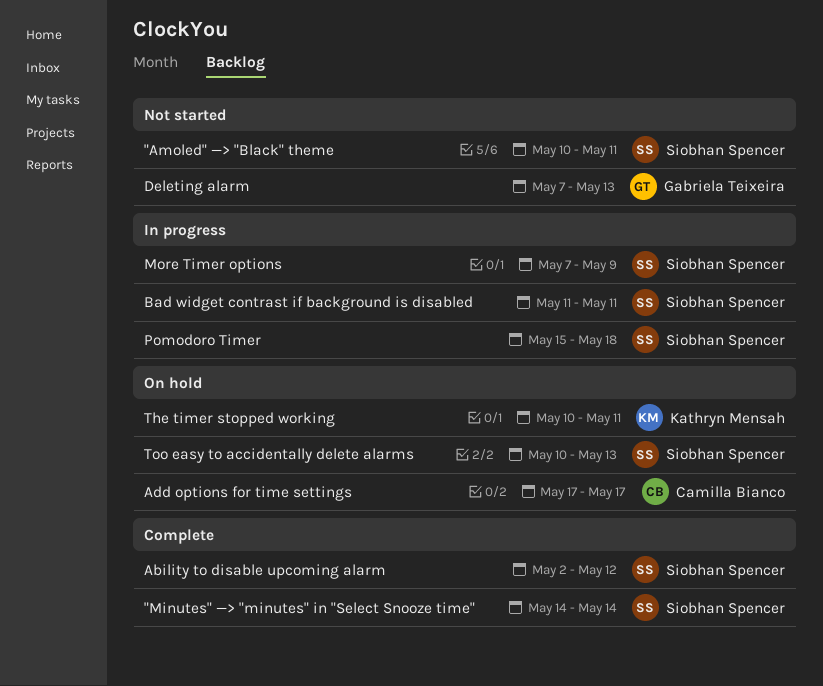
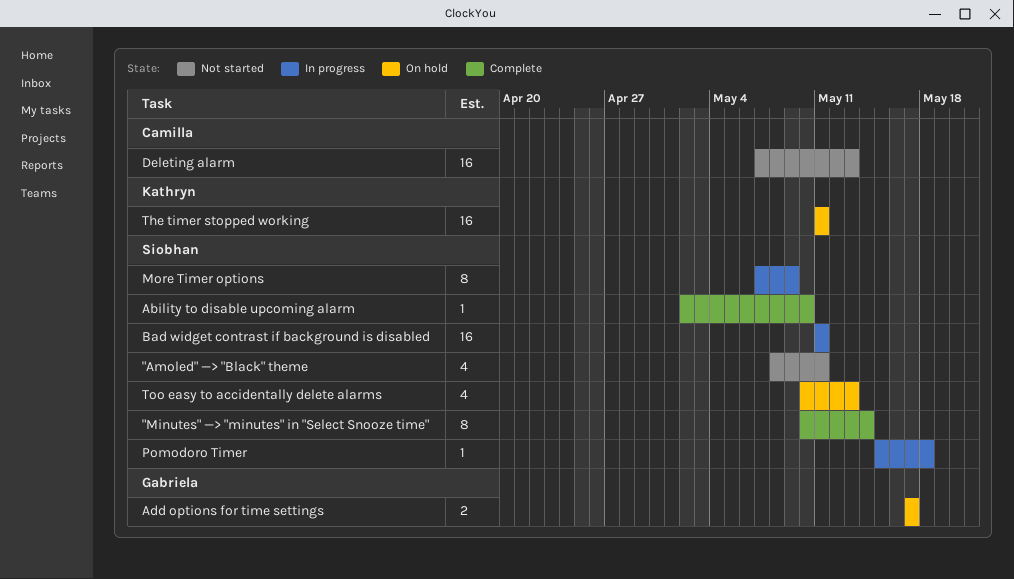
"Amoled" —> "Black" theme, start: May 10 -> May 8
"Minutes" —> "minutes" in "Select Snooze time", start: May 14 -> May 10
Ability to disable upcoming alarm, due: May 12 -> May 10
Add options for time settings, owner: Camilla Bianco -> Gabriela Teixeira
Deleting alarm, owner: Gabriela Teixeira -> Camilla Bianco
The timer stopped working, start: May 10 -> May 11

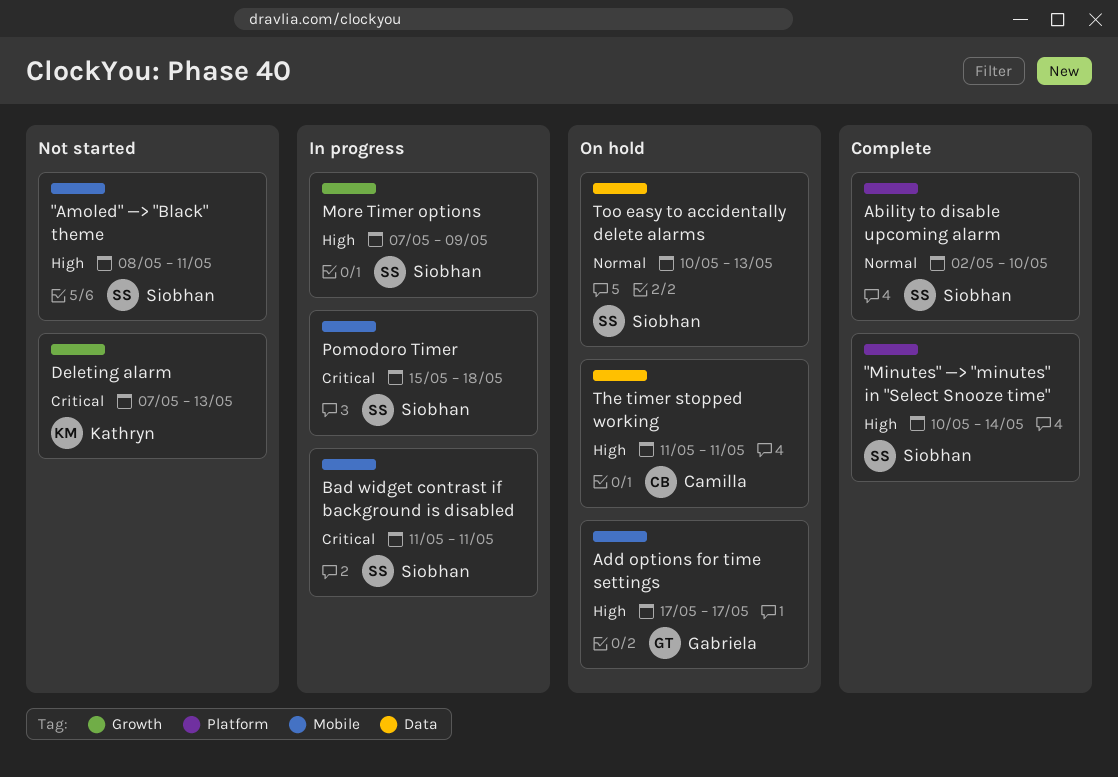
Deleting alarm, owner: Camilla -> Kathryn
The timer stopped working, owner: Kathryn -> Camilla

